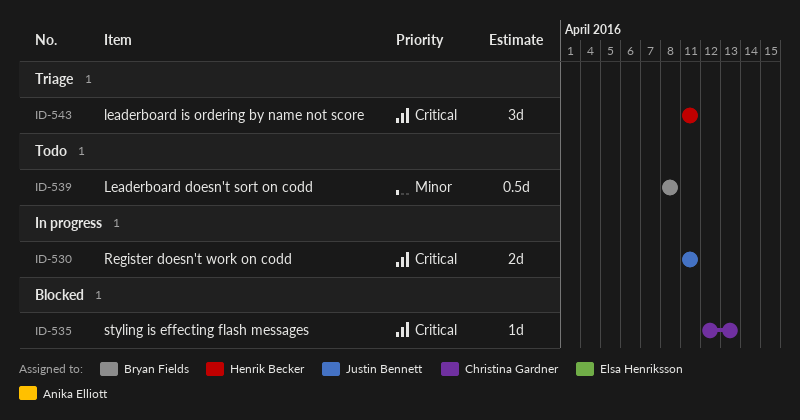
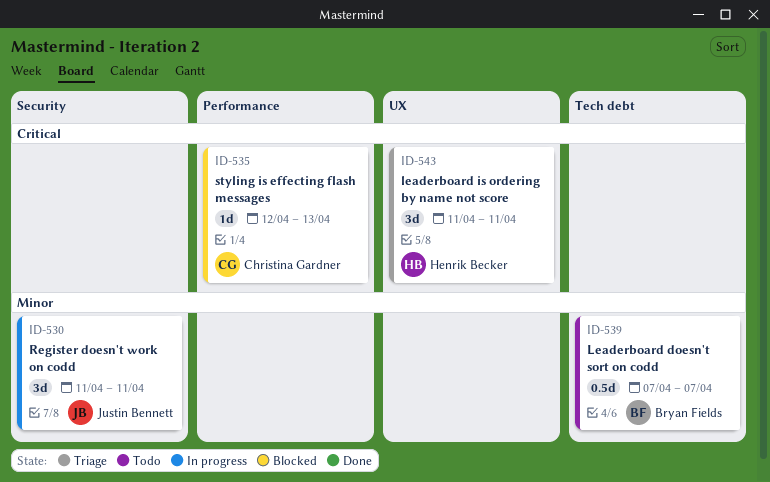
ID-530, priority: Critical -> Minor
ID-530, estimate: 2d -> 3d
ID-539, start: Apr 8 -> Apr 7
ID-539, due: Apr 8 -> Apr 7

